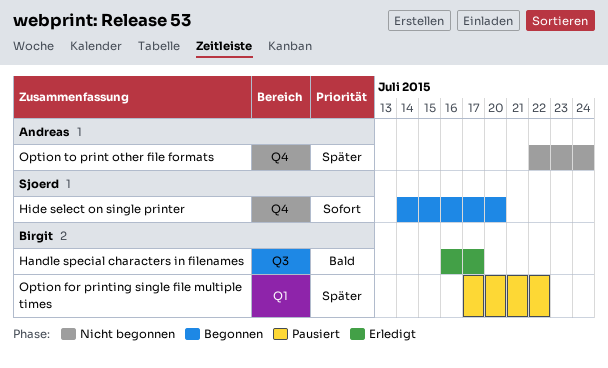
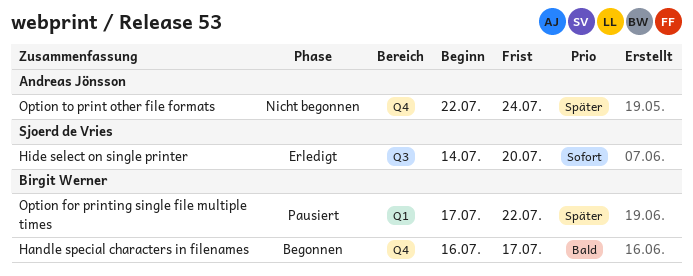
Handle special characters in filenames, status: Erledigt -> Begonnen
Handle special characters in filenames, label: Q3 -> Q4
Hide select on single printer, status: Begonnen -> Erledigt
Hide select on single printer, label: Q4 -> Q3

